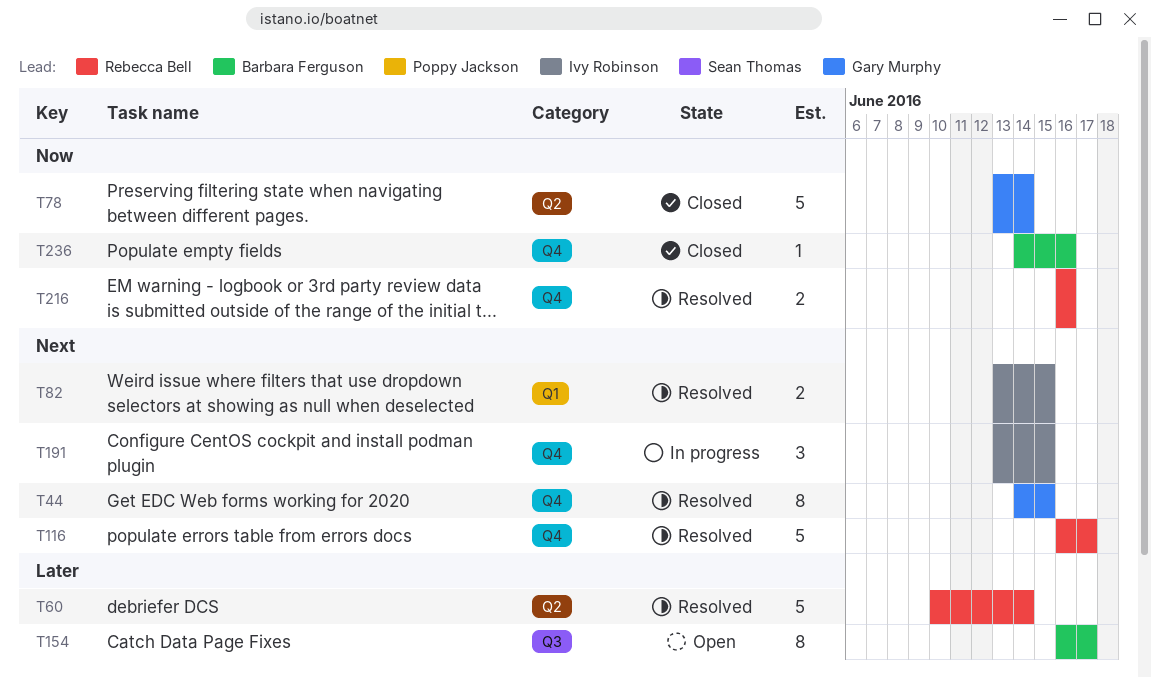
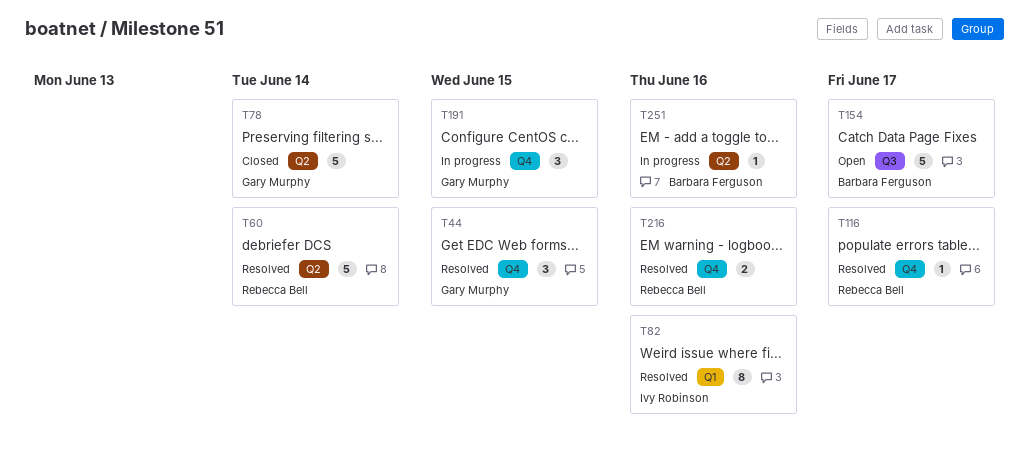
T44, estimate: 8 -> 3
T82, estimate: 2 -> 8
T82, due: Jun 15 -> Jun 16
T116, estimate: 5 -> 1
T154, estimate: 8 -> 5
T191, owner: Ivy Robinson -> Gary Murphy
T236: present -> none
T251: none -> present

